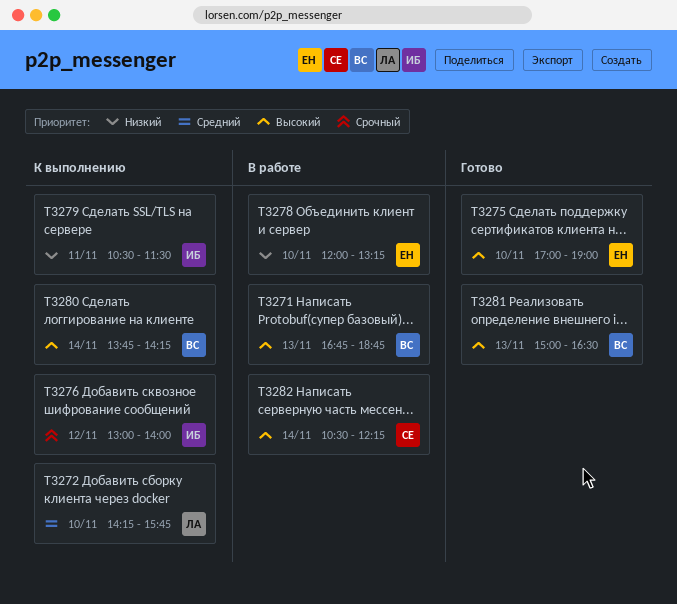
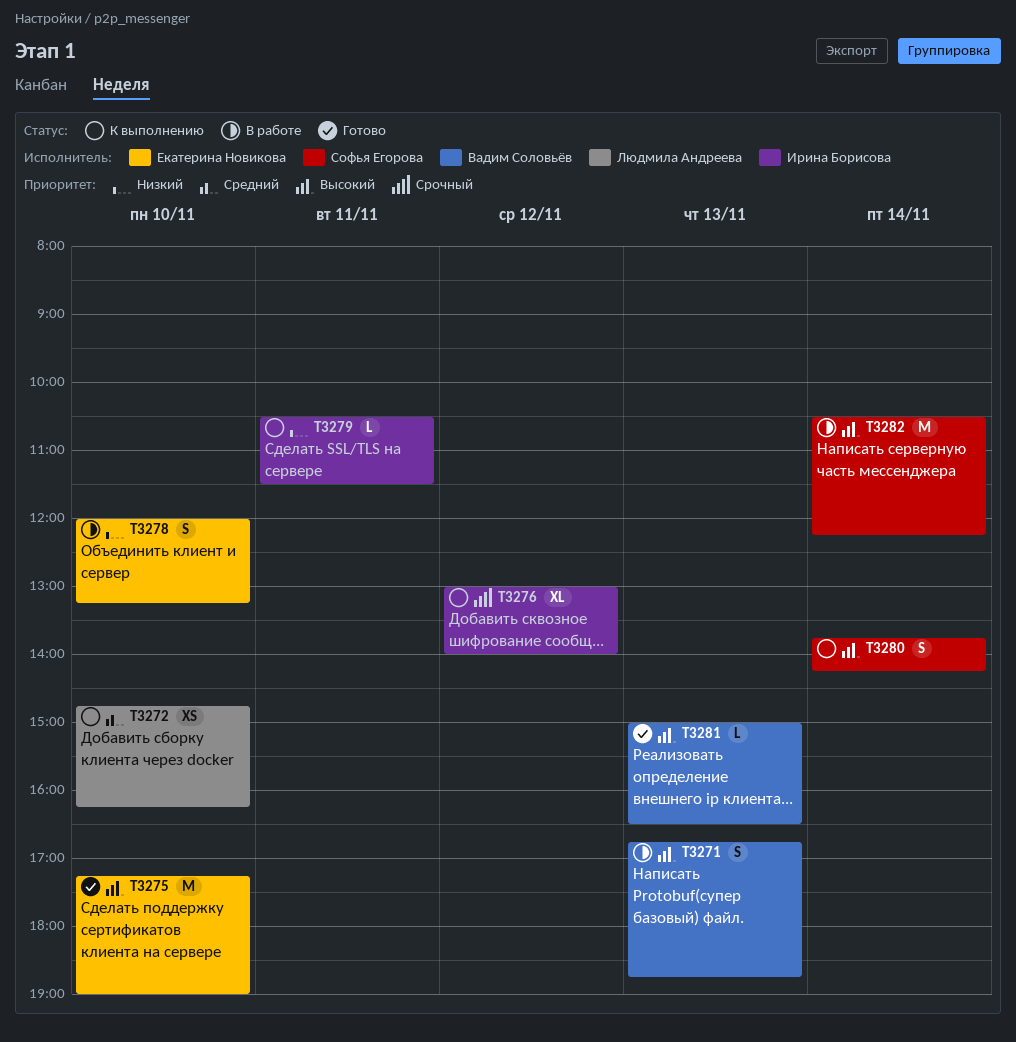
T3272, begins: 14:15 -> 14:45
T3272, ends: 15:45 -> 16:15
T3275, begins: 17:00 -> 17:15
T3280, owner: Вадим Соловьёв -> Софья Егорова

